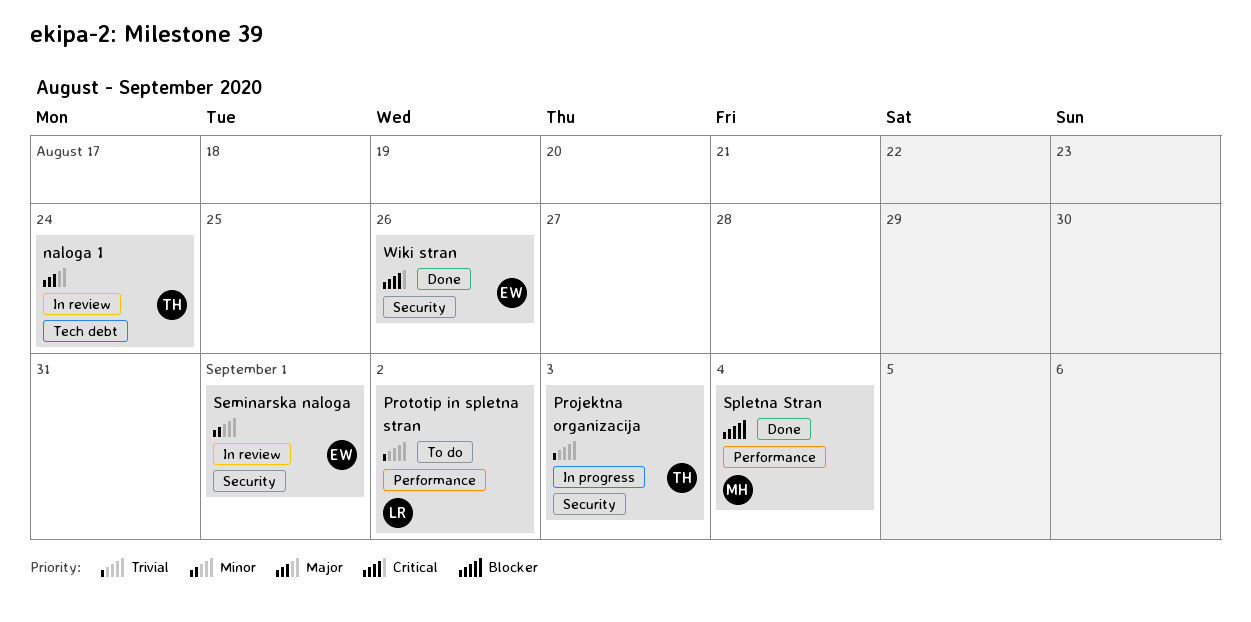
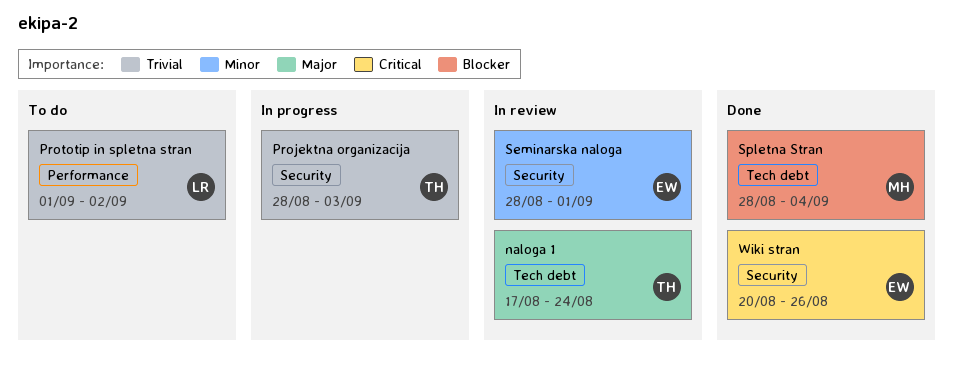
Spletna Stran, label: Performance -> Tech debt

